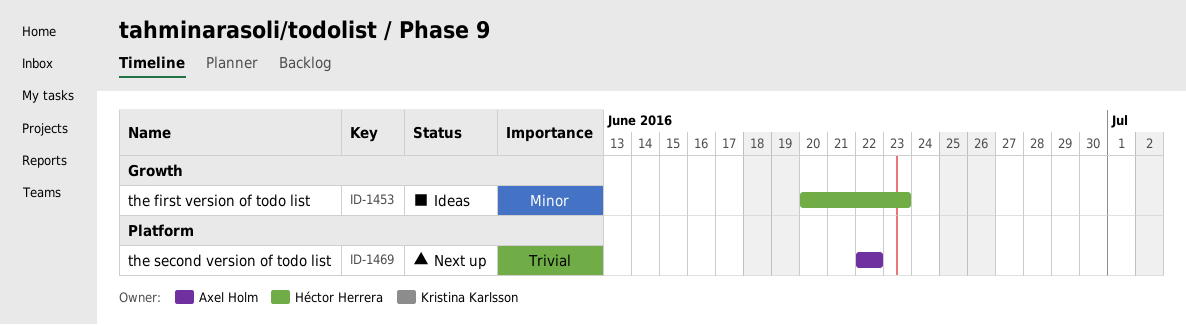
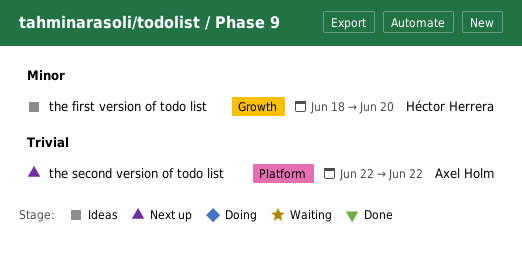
the first version of todo list, start: Jun 20 -> Jun 18
the first version of todo list, due: Jun 23 -> Jun 20

